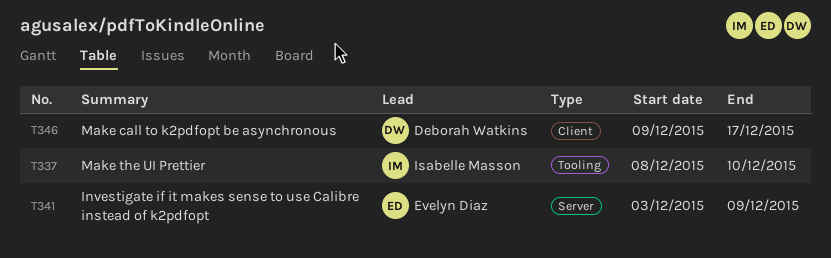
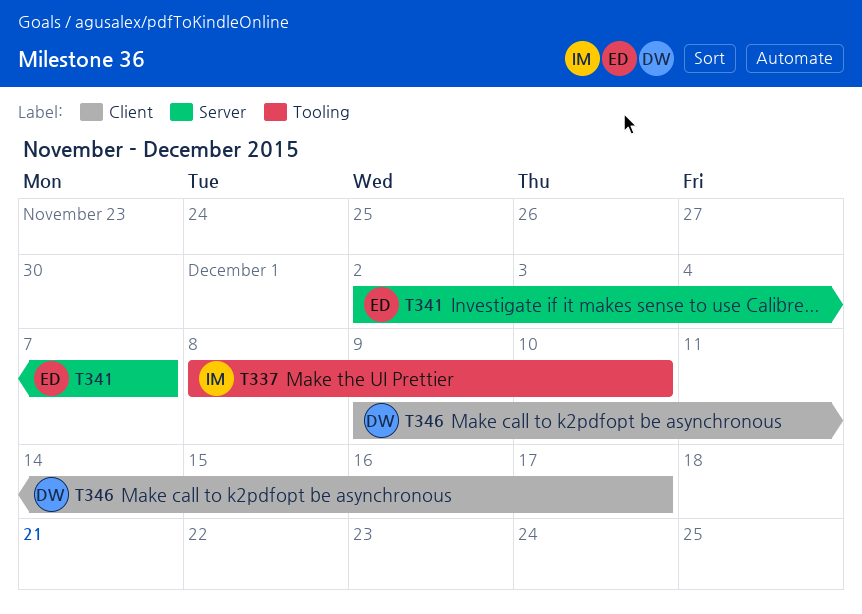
T341, start: Dec 3 -> Dec 2
T341, due: Dec 9 -> Dec 7

